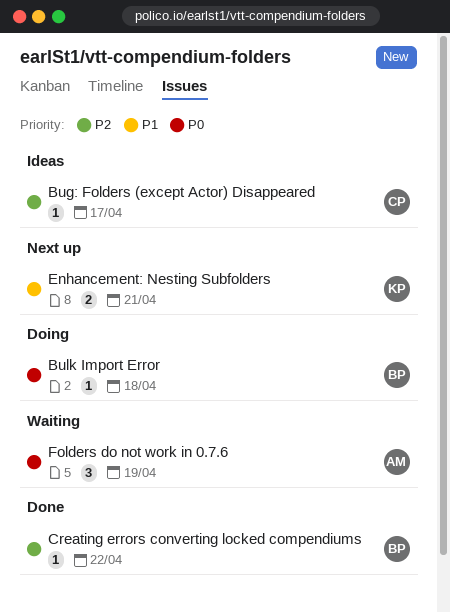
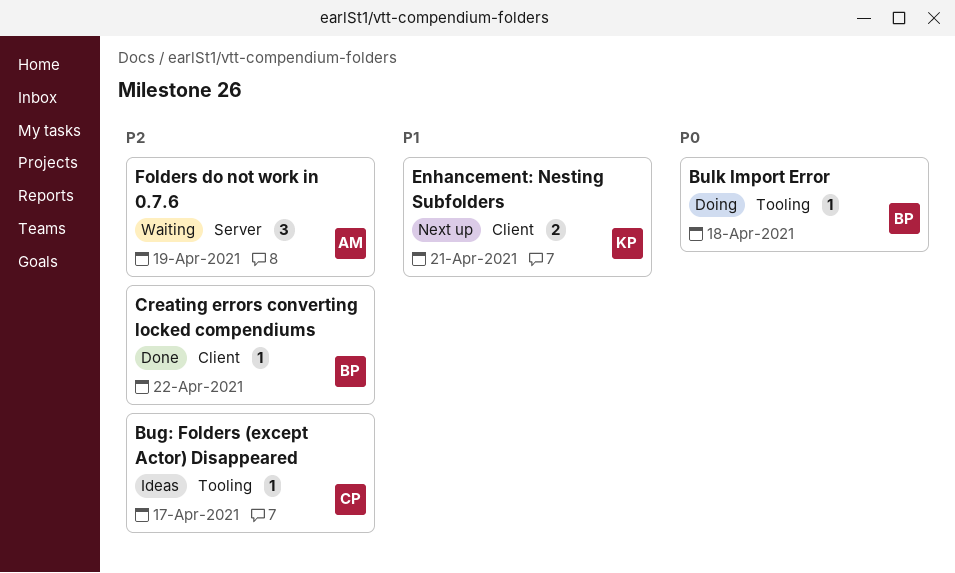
Folders do not work in 0.7.6, priority: P0 -> P2

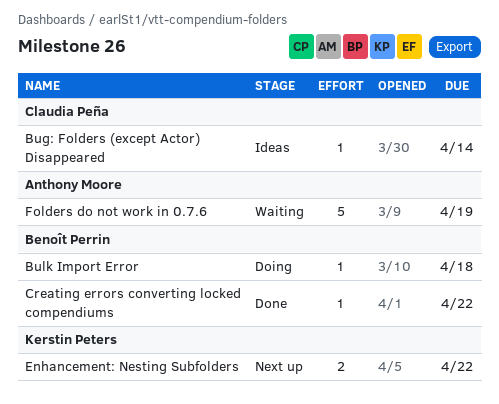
Bug: Folders (except Actor) Disappeared, due: Apr 17 -> Apr 14
Enhancement: Nesting Subfolders, due: Apr 21 -> Apr 22
Folders do not work in 0.7.6, estimate: 3 -> 5

